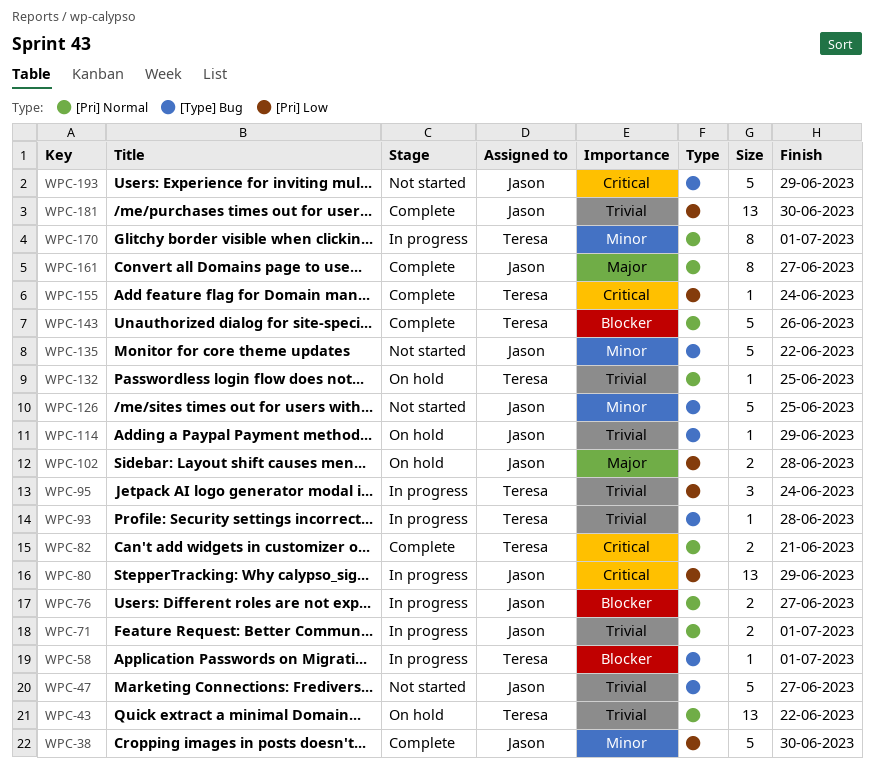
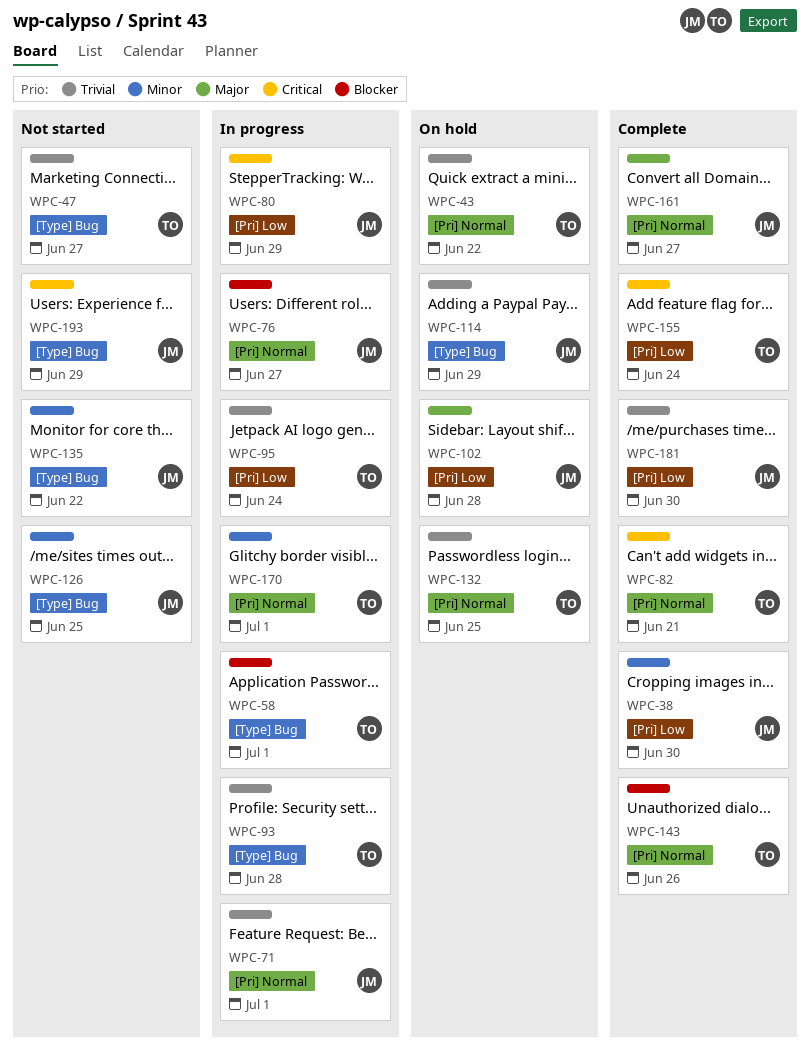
WPC-47, owner: Jason -> Teresa

